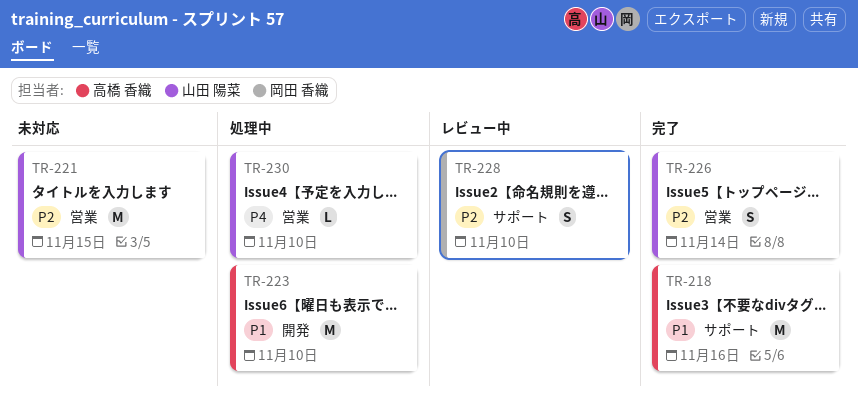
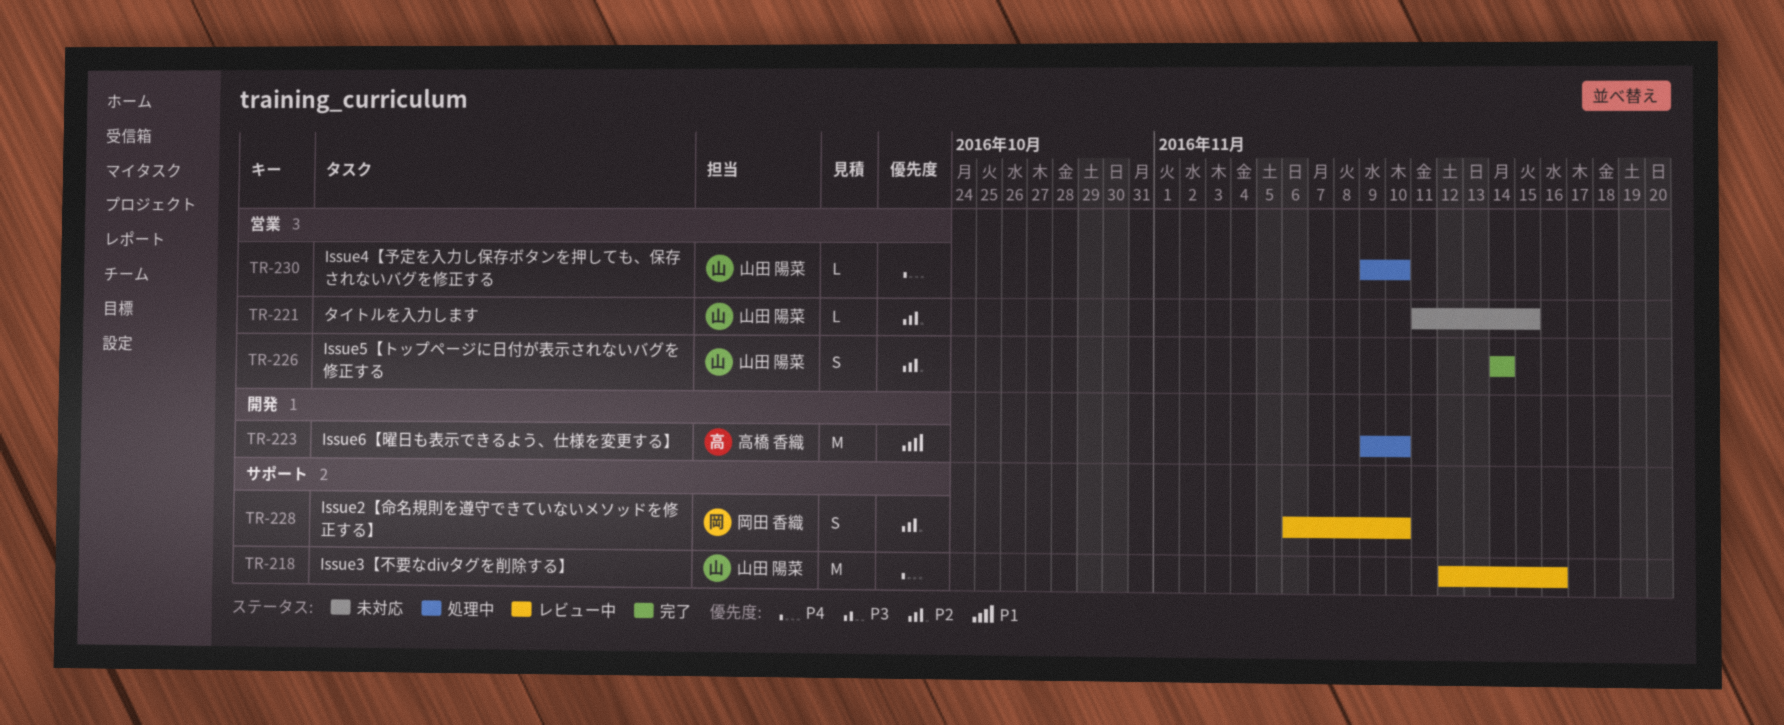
TR-218, status: 完了 -> レビュー中
TR-218, owner: 高橋 香織 -> 山田 陽菜
TR-218, priority: P1 -> P4
TR-221, estimate: M -> L

